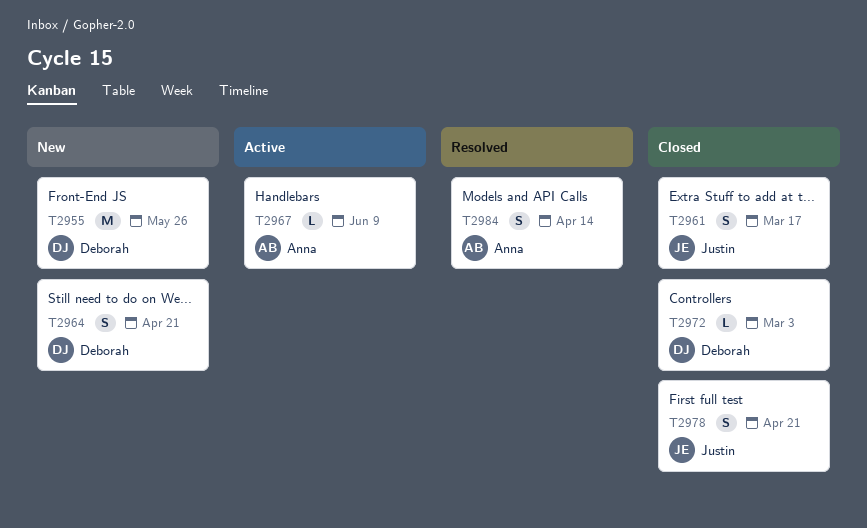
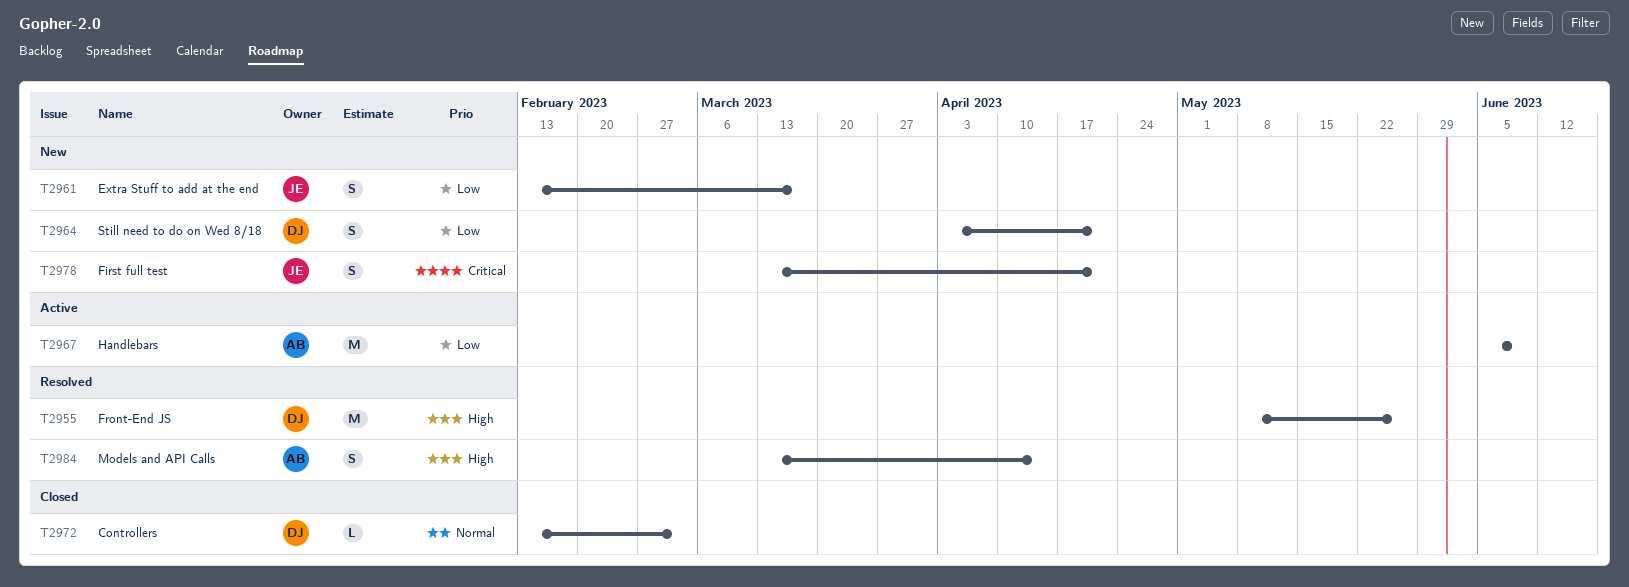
T2955, status: New -> Resolved
T2961, status: Closed -> New
T2967, estimate: L -> M
T2978, status: Closed -> New

